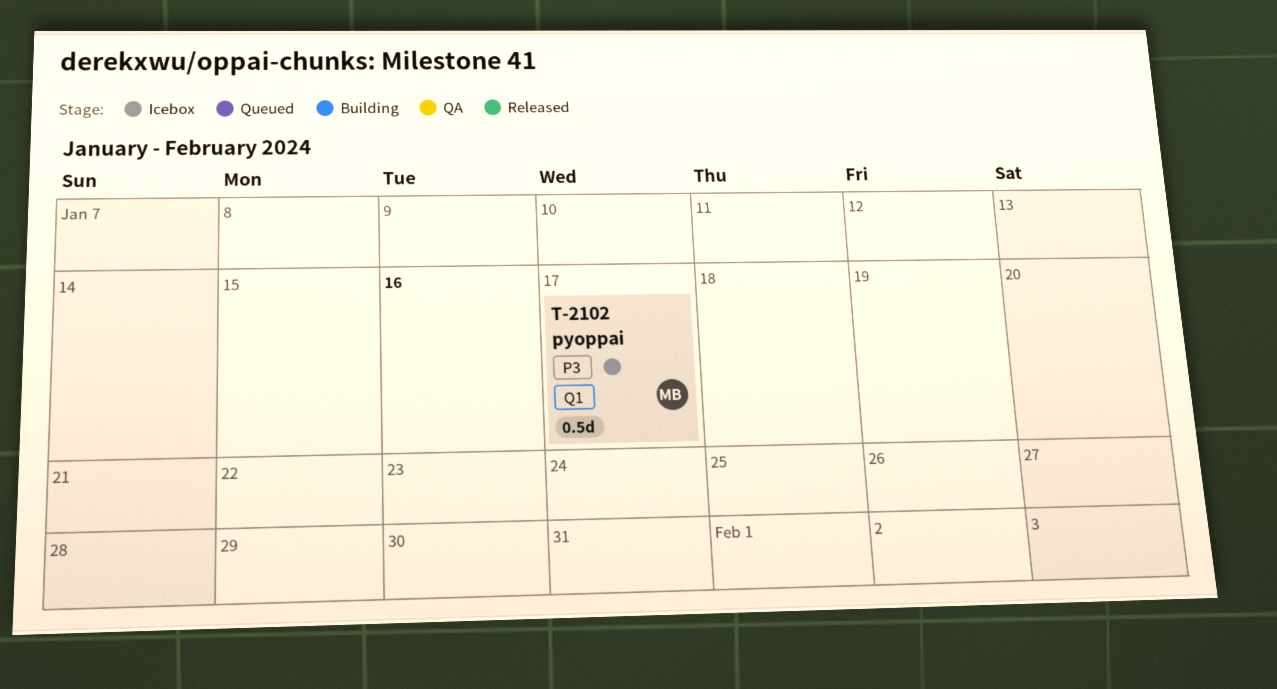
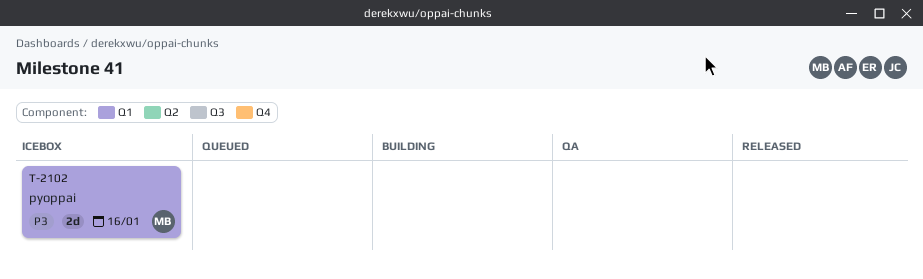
T-2102, estimate: 0.5d -> 2d
T-2102, due: Jan 17 -> Jan 16

